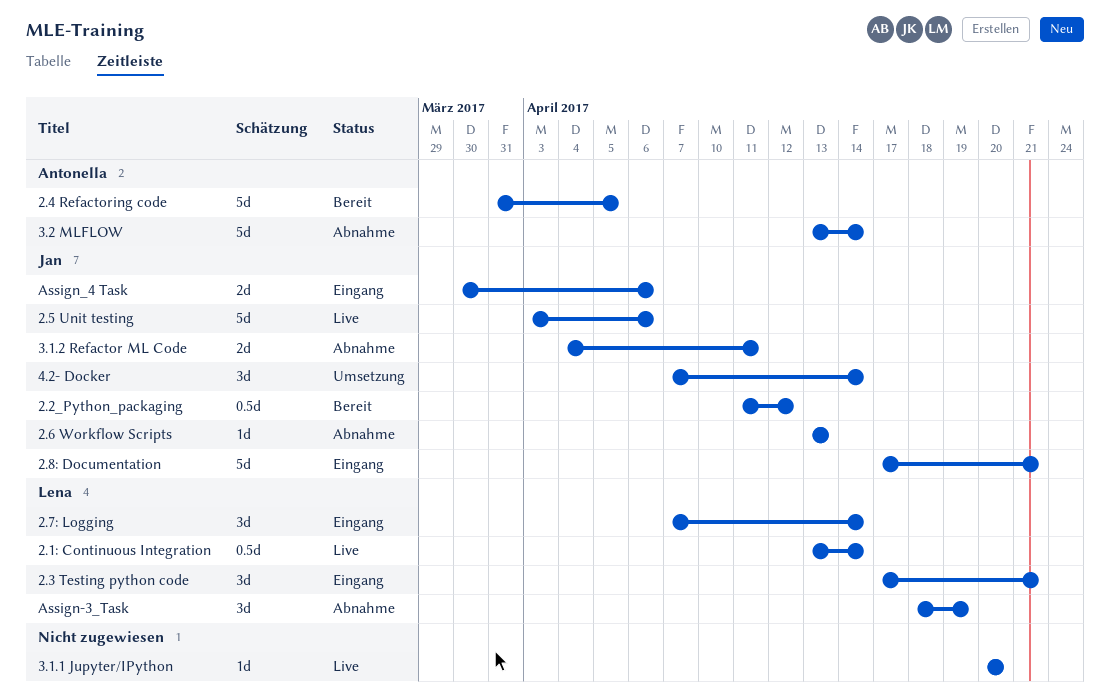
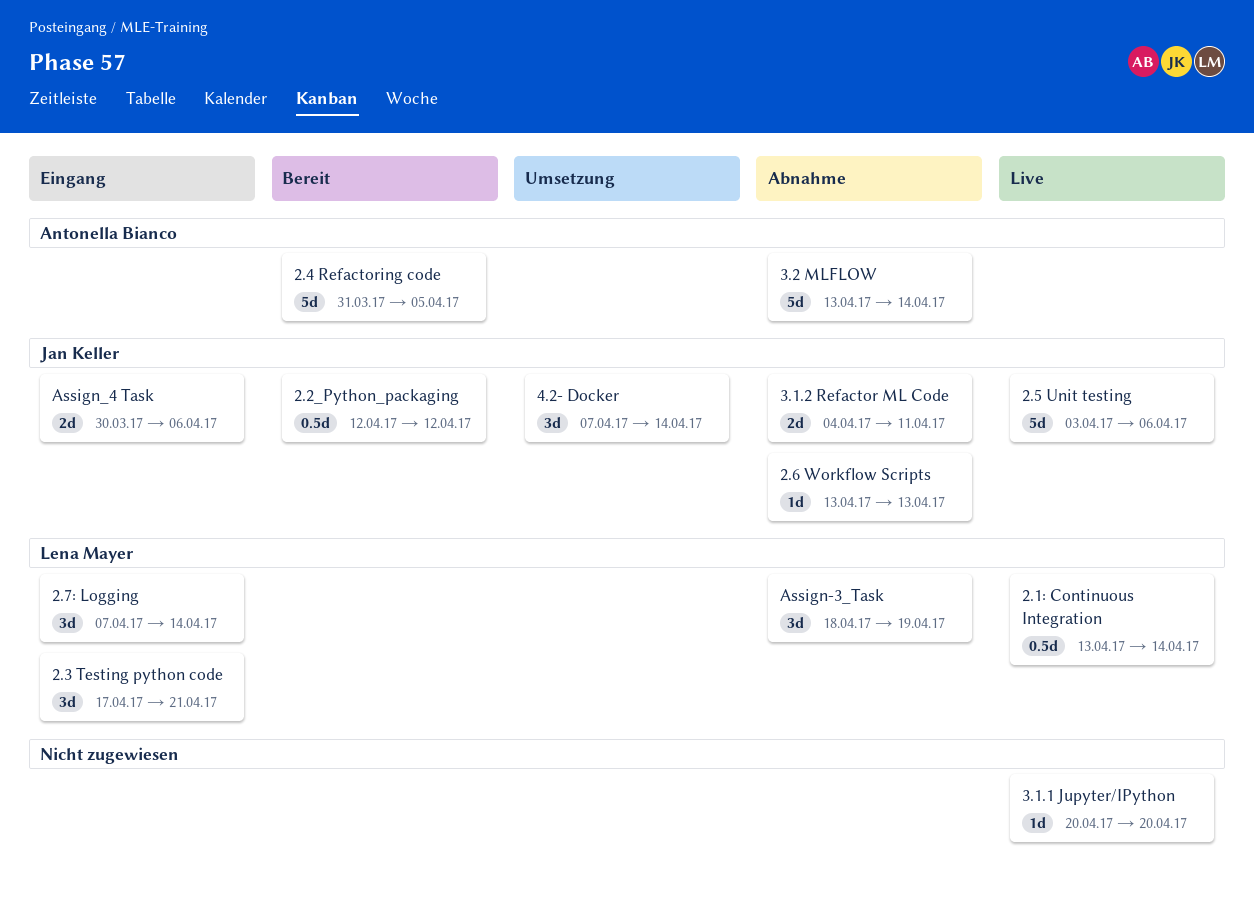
2.2_Python_packaging, start: Apr 11 -> Apr 12
2.8: Documentation: present -> none

